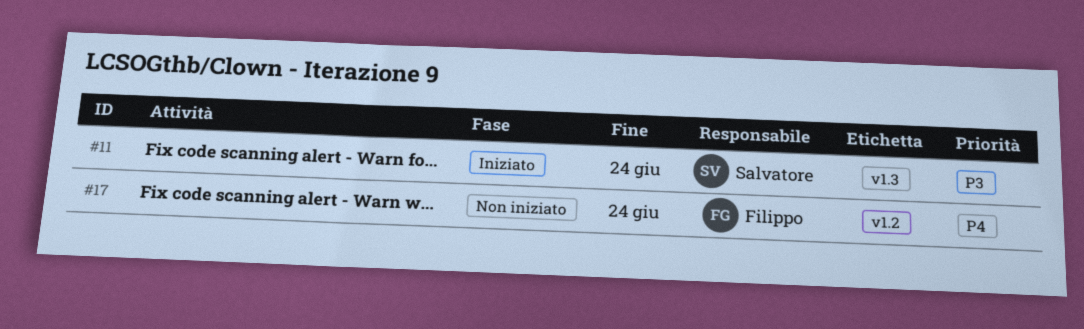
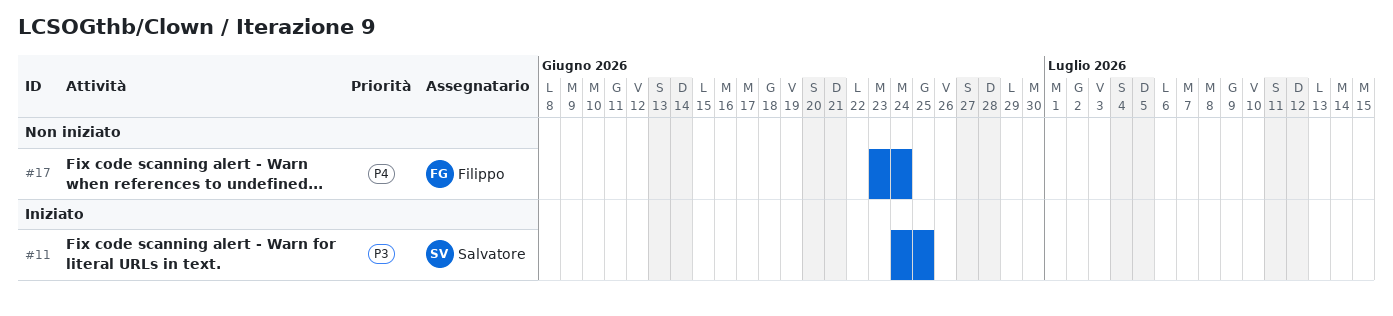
#11, due: Jun 24 -> Jun 25

